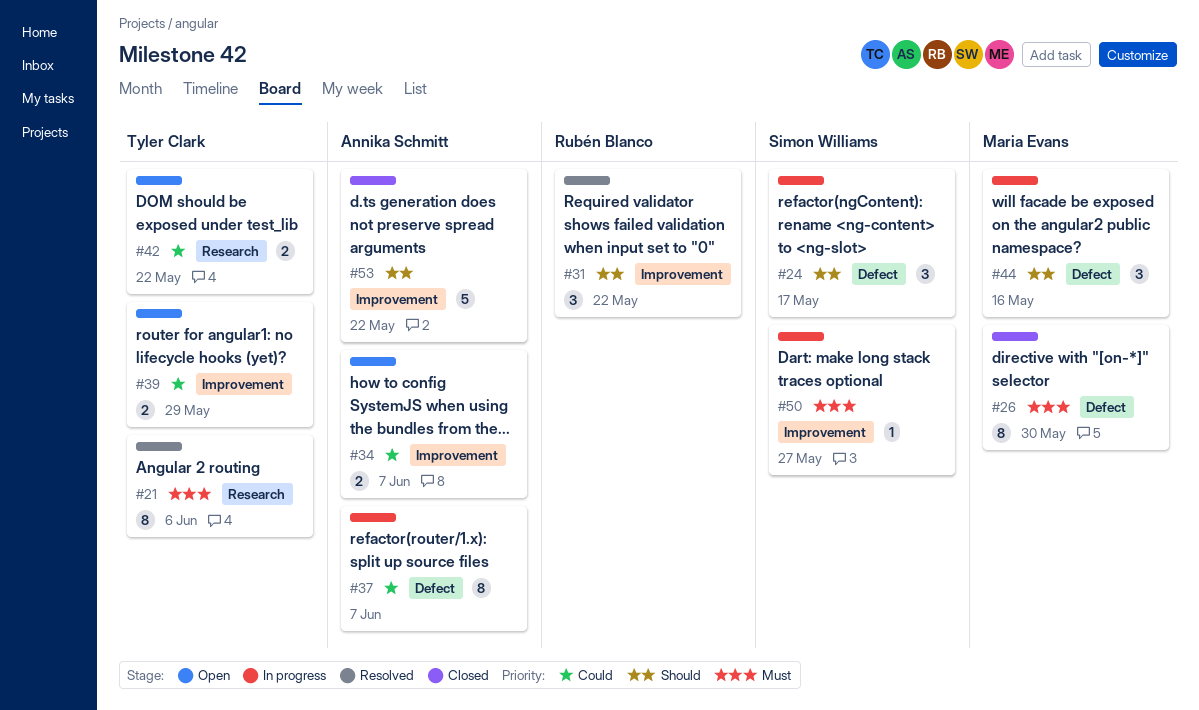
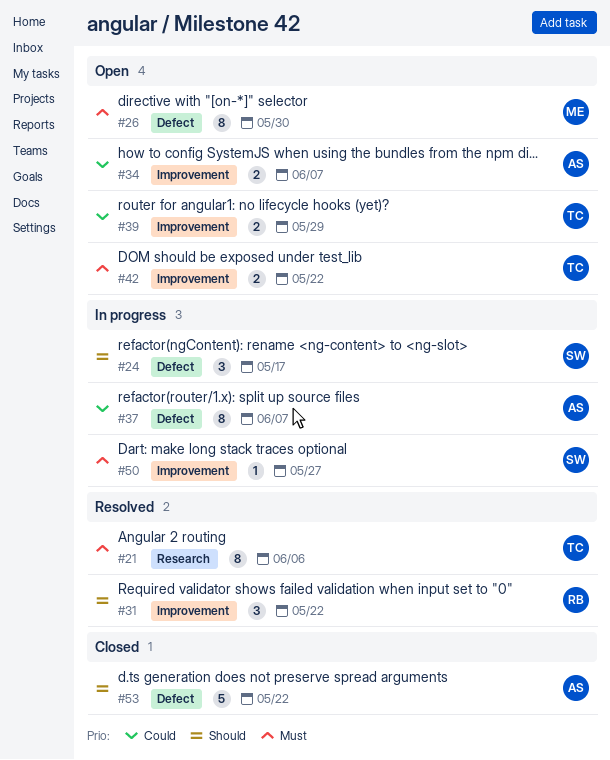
#26, status: Closed -> Open
#42, priority: Could -> Must
#42, label: Research -> Improvement
#44: present -> none
#53, label: Improvement -> Defect

